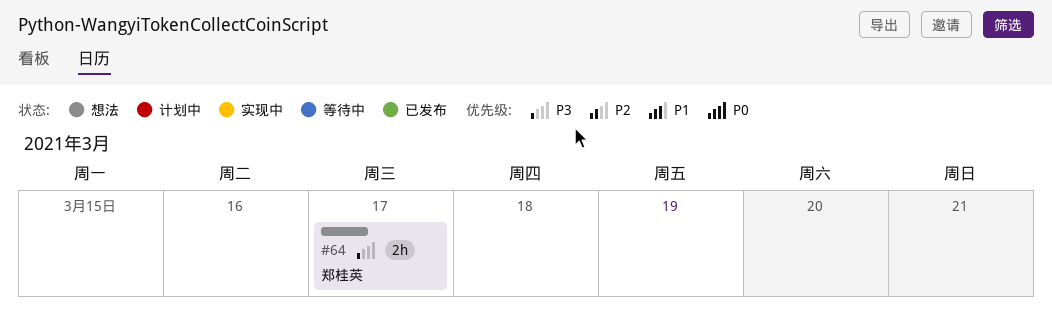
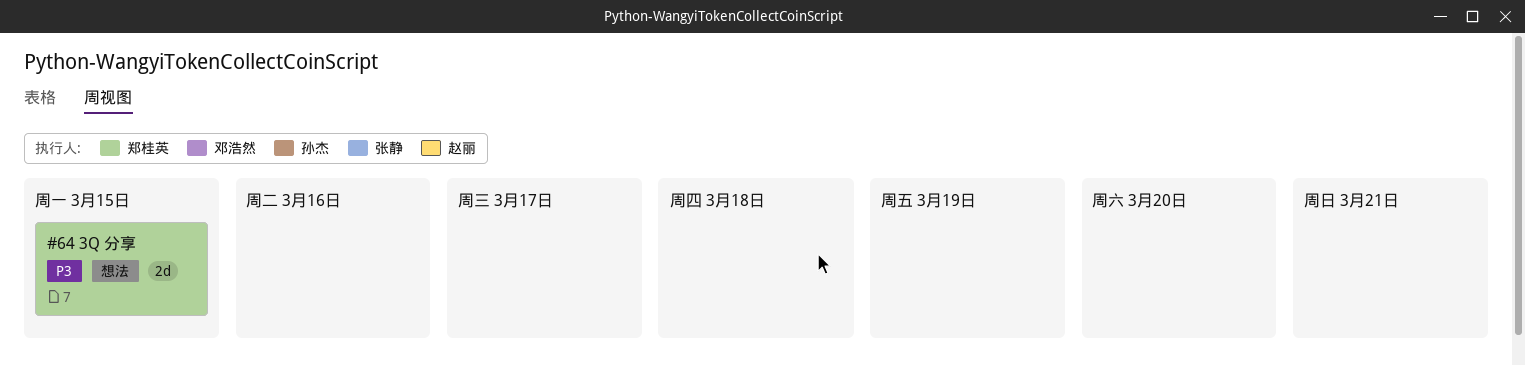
#64, estimate: 2h -> 2d
#64, due: Mar 17 -> Mar 15

